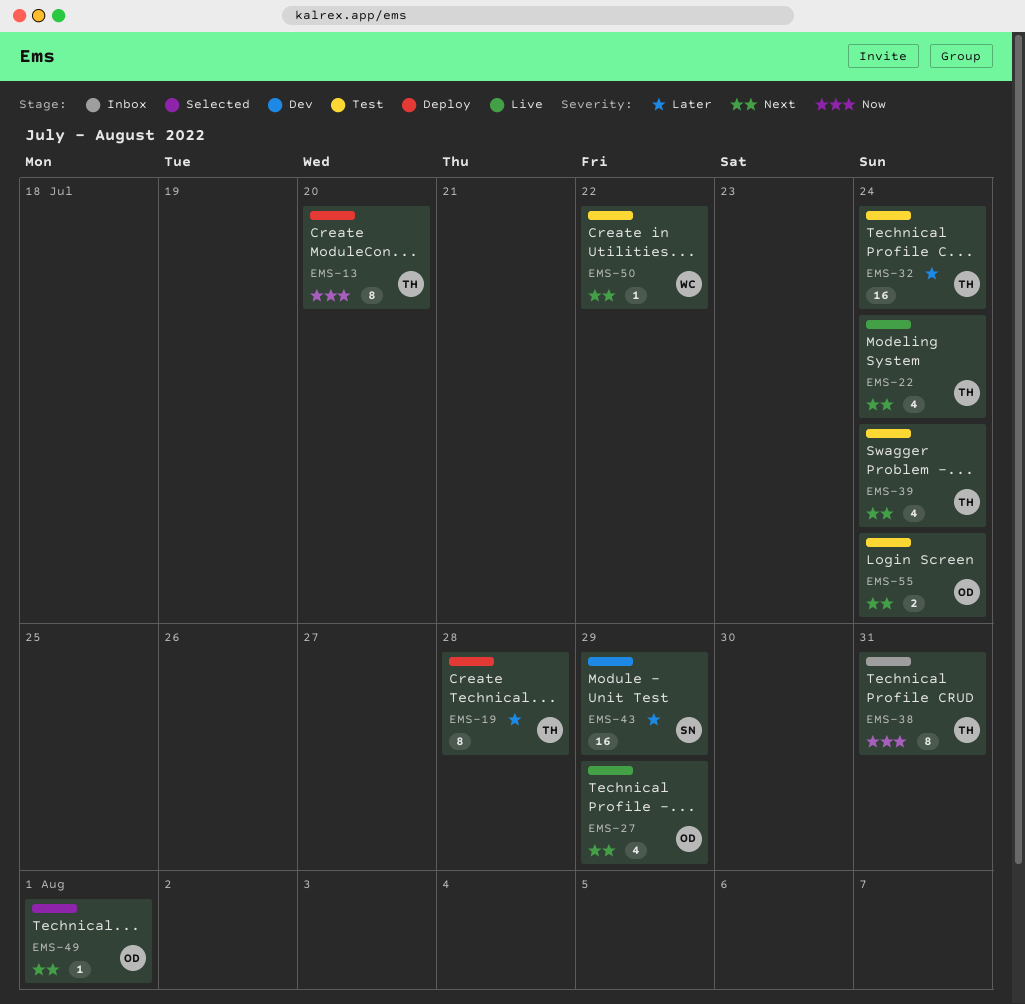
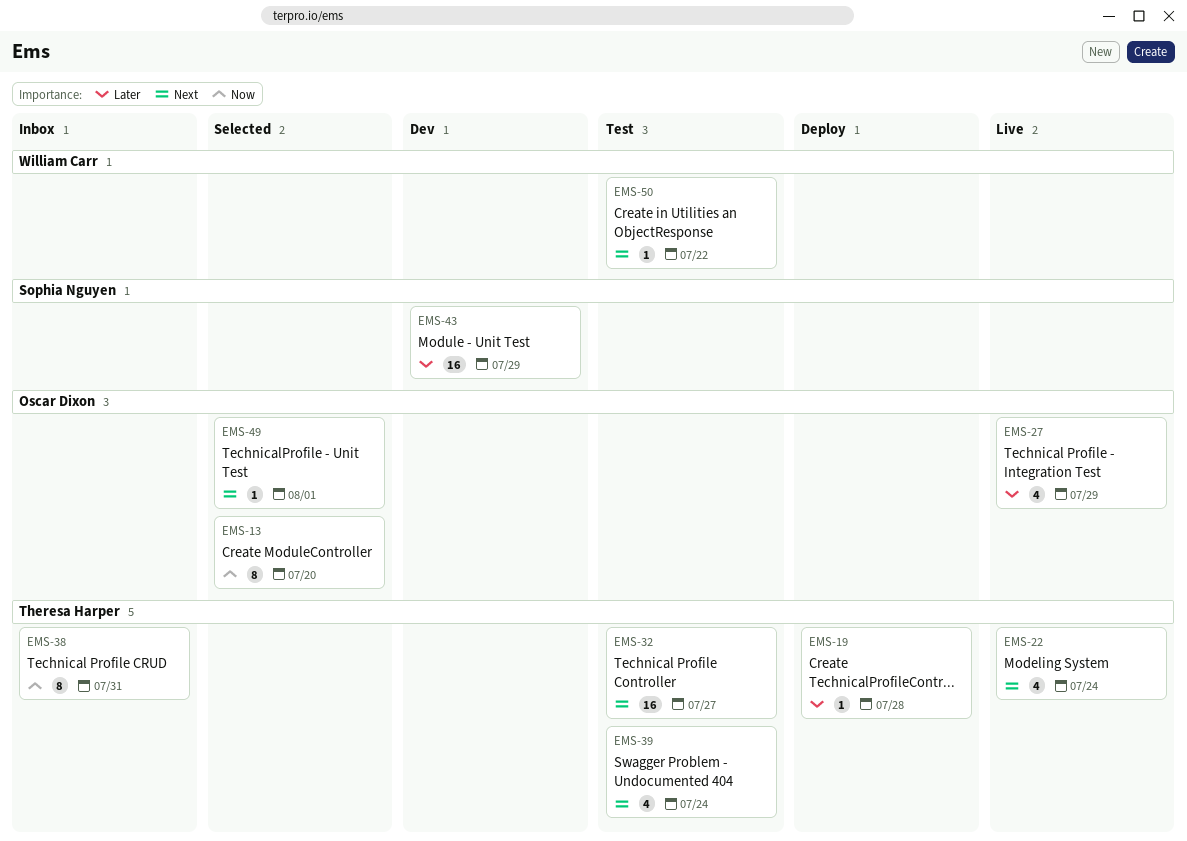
EMS-13, status: Deploy -> Selected
EMS-13, owner: Theresa Harper -> Oscar Dixon
EMS-19, estimate: 8 -> 1
EMS-27, priority: Next -> Later
EMS-32, priority: Later -> Next
EMS-32, due: Jul 24 -> Jul 27
EMS-55: present -> none

